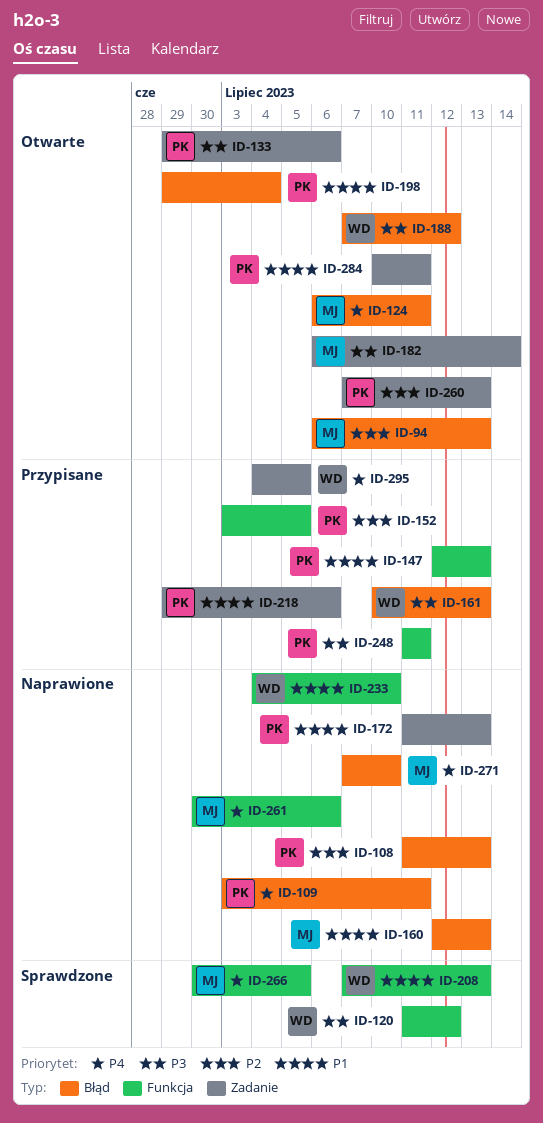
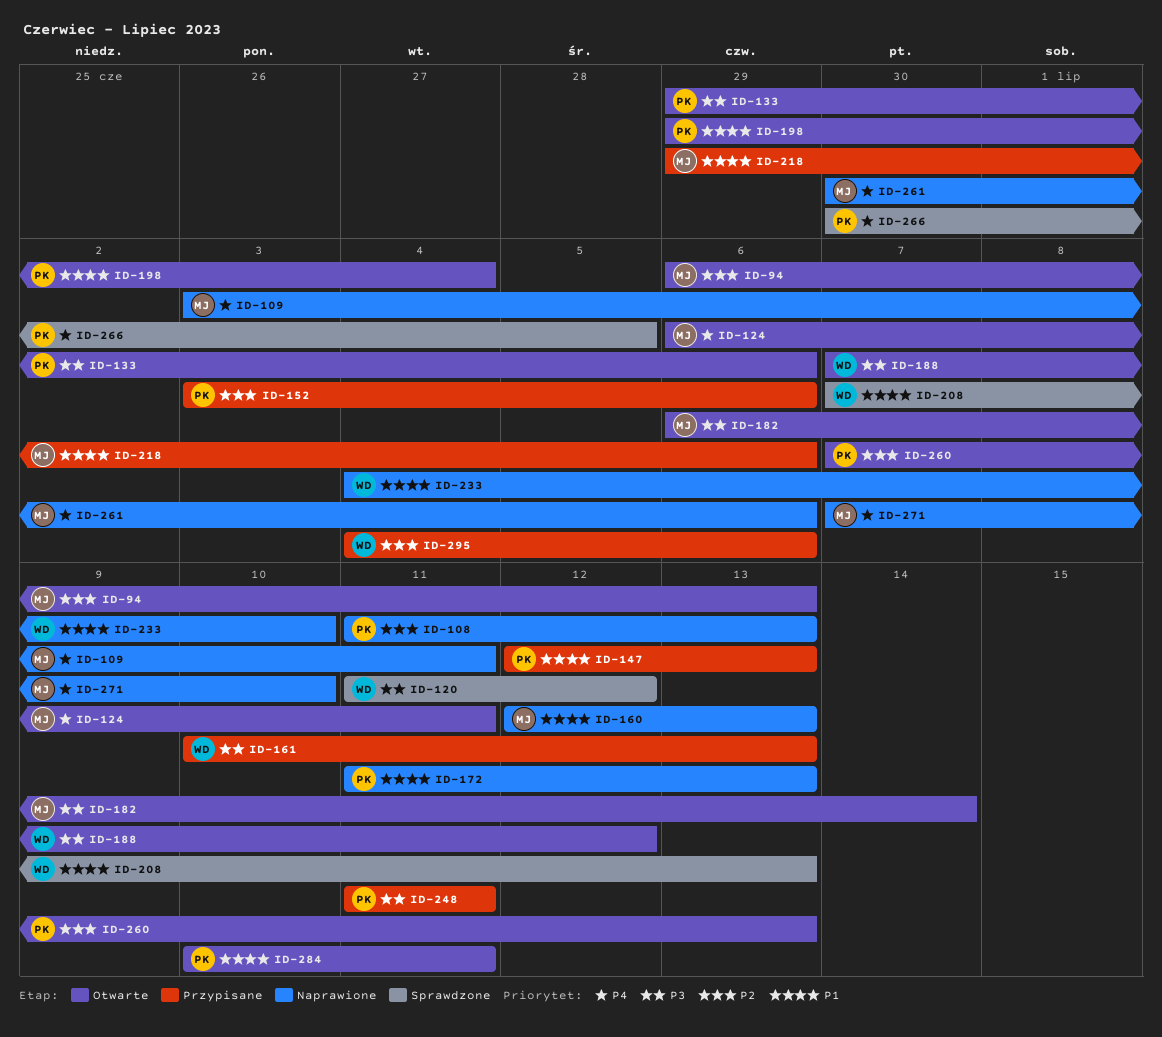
ID-109, owner: PK -> MJ
ID-152, due: Jul 5 -> Jul 6
ID-218, owner: PK -> MJ
ID-266, owner: MJ -> PK
ID-295, priority: P4 -> P2
ID-295, due: Jul 5 -> Jul 6

